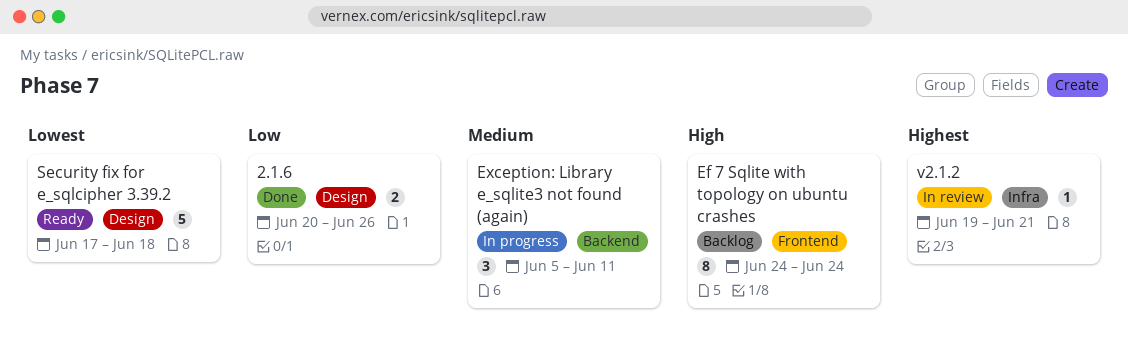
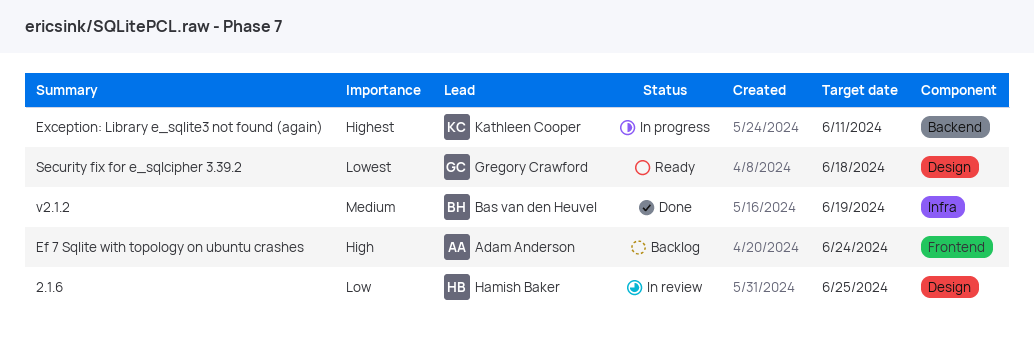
2.1.6, status: Done -> In review
2.1.6, due: Jun 26 -> Jun 25
Exception: Library e_sqlite3 not found (again), priority: Medium -> Highest
v2.1.2, status: In review -> Done
v2.1.2, priority: Highest -> Medium
v2.1.2, due: Jun 21 -> Jun 19

